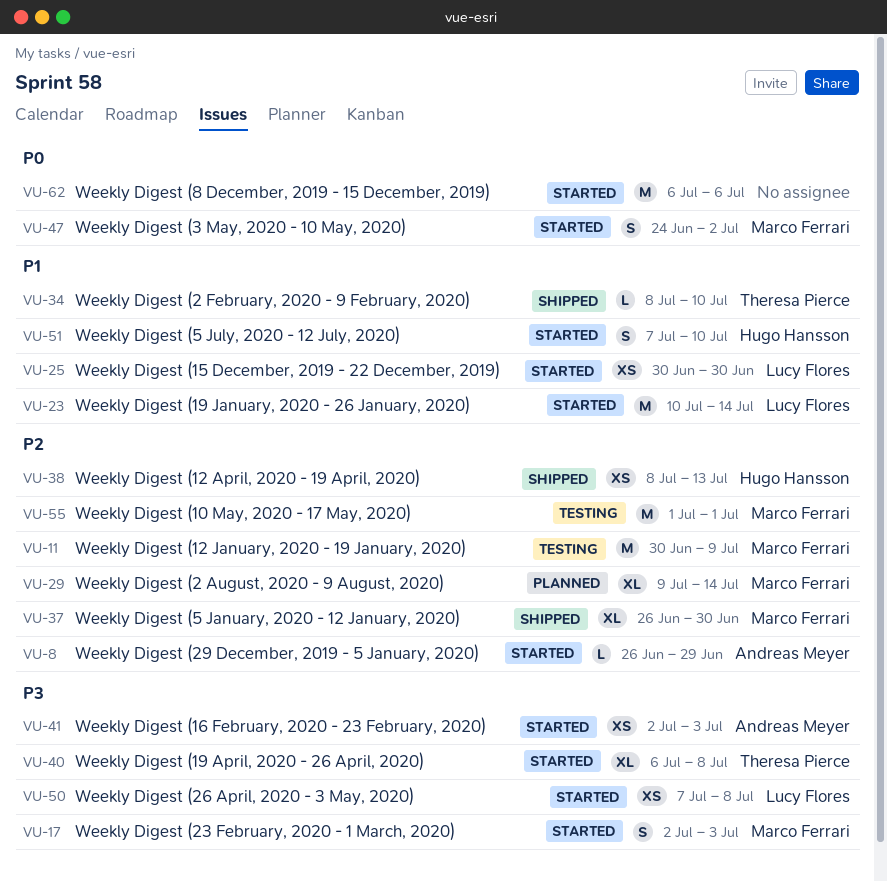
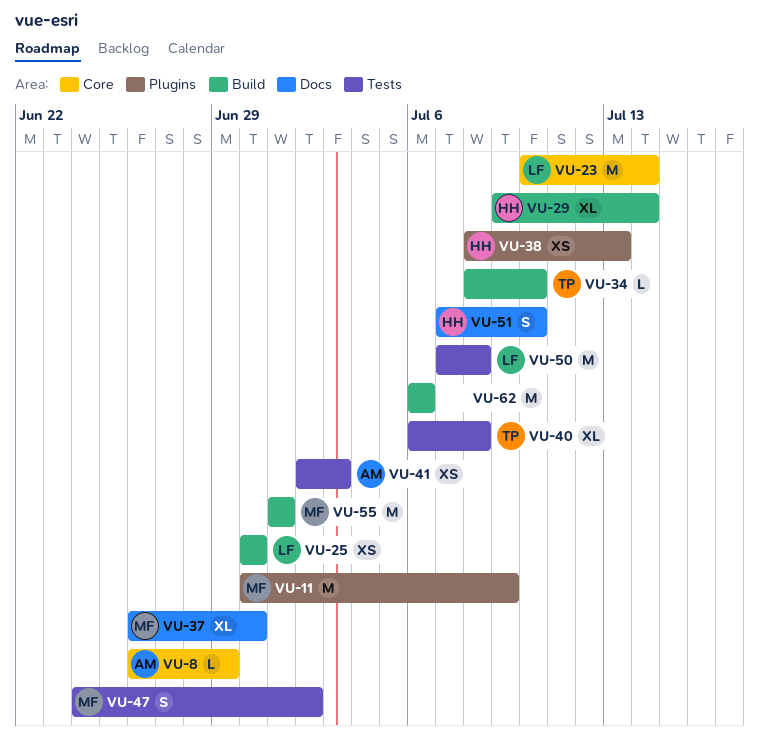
VU-17: present -> none
VU-29, owner: Marco Ferrari -> Hugo Hansson
VU-50, estimate: XS -> M

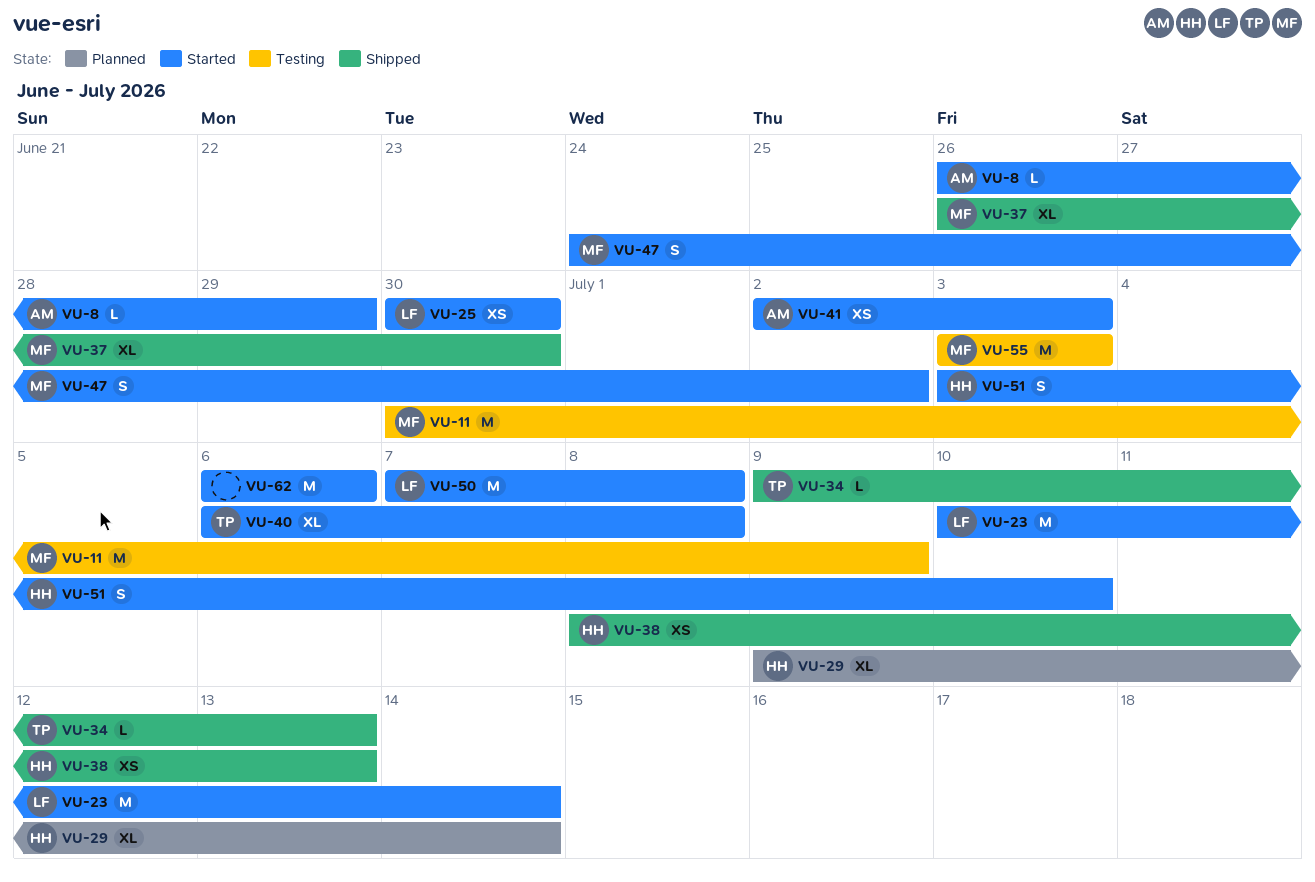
VU-34, start: Jul 8 -> Jul 9
VU-34, due: Jul 10 -> Jul 13
VU-51, start: Jul 7 -> Jul 3
VU-55, start: Jul 1 -> Jul 3
VU-55, due: Jul 1 -> Jul 3

